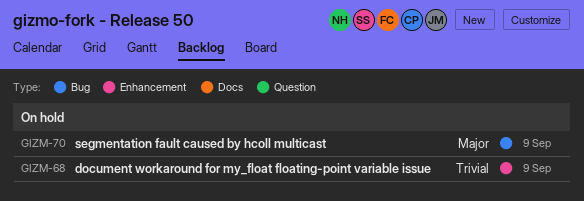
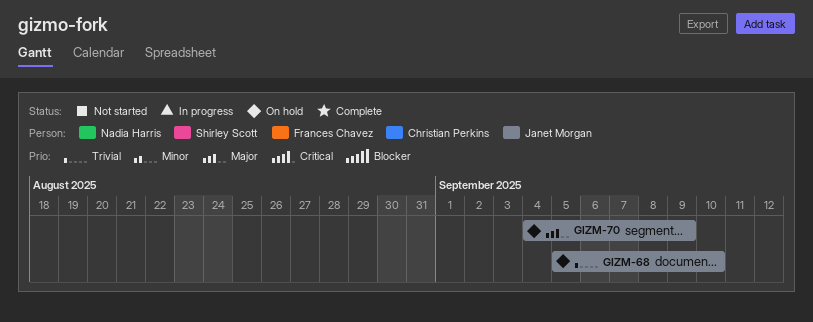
GIZM-68, due: Sep 9 -> Sep 10

